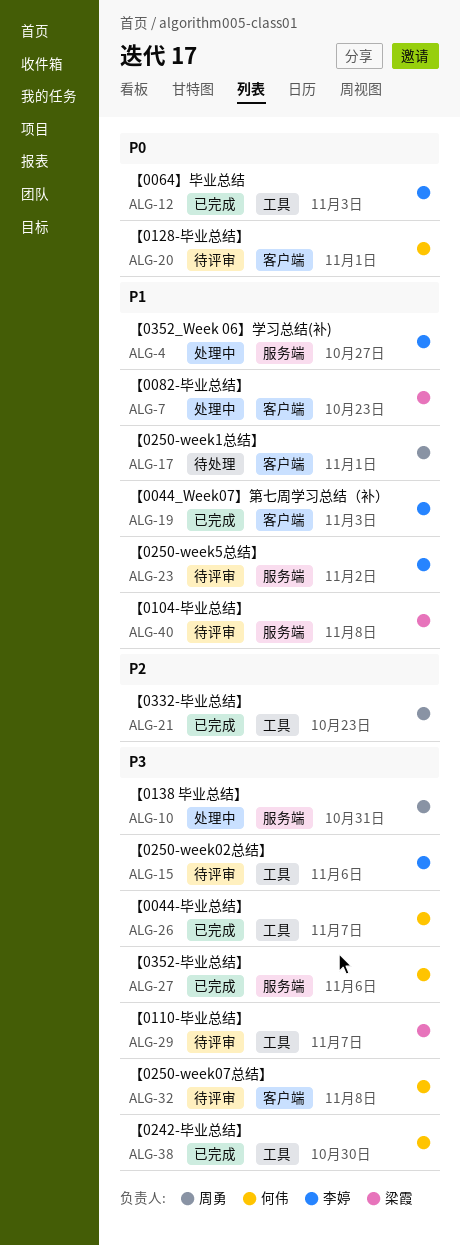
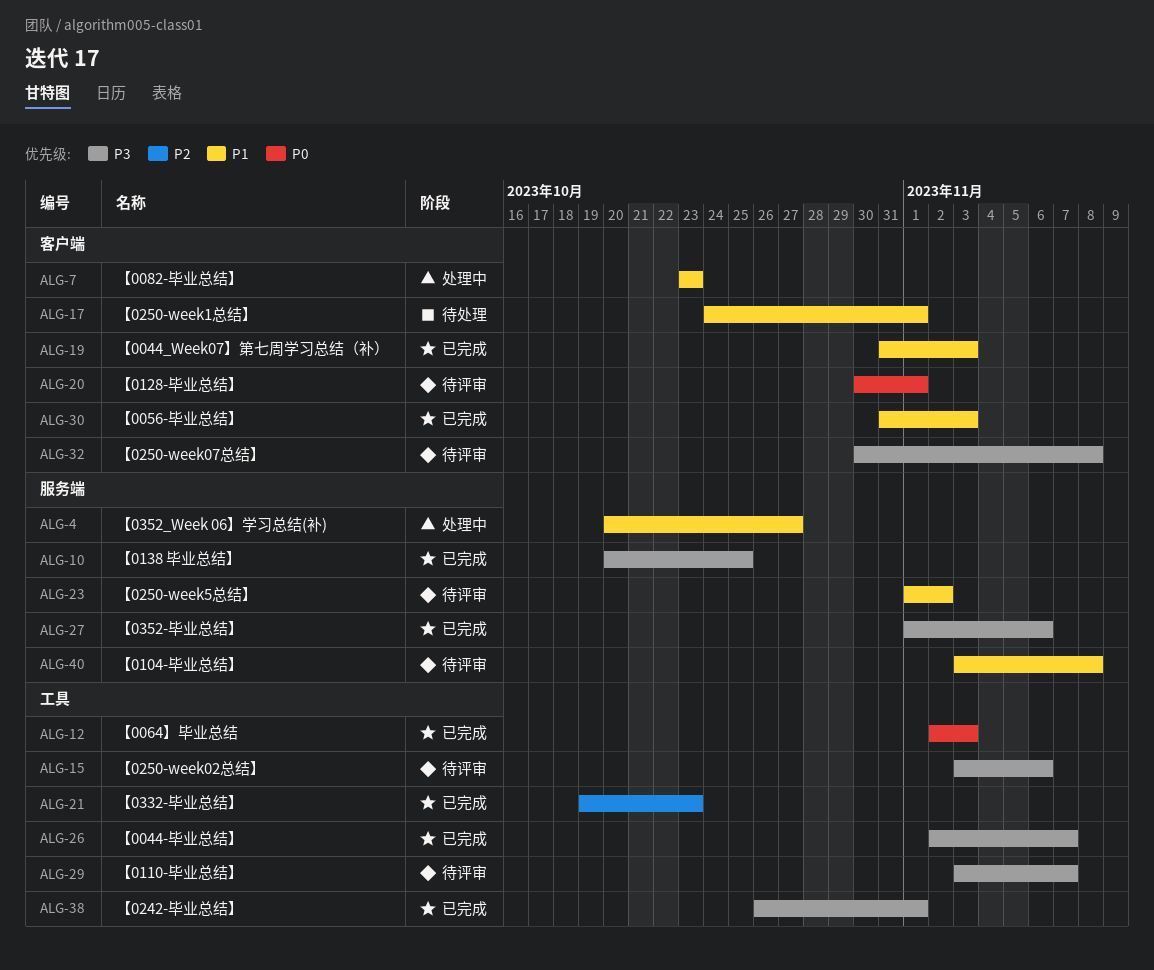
ALG-10, status: 处理中 -> 已完成
ALG-10, due: Oct 31 -> Oct 25
ALG-30: none -> present
ALG-38, due: Oct 30 -> Nov 1

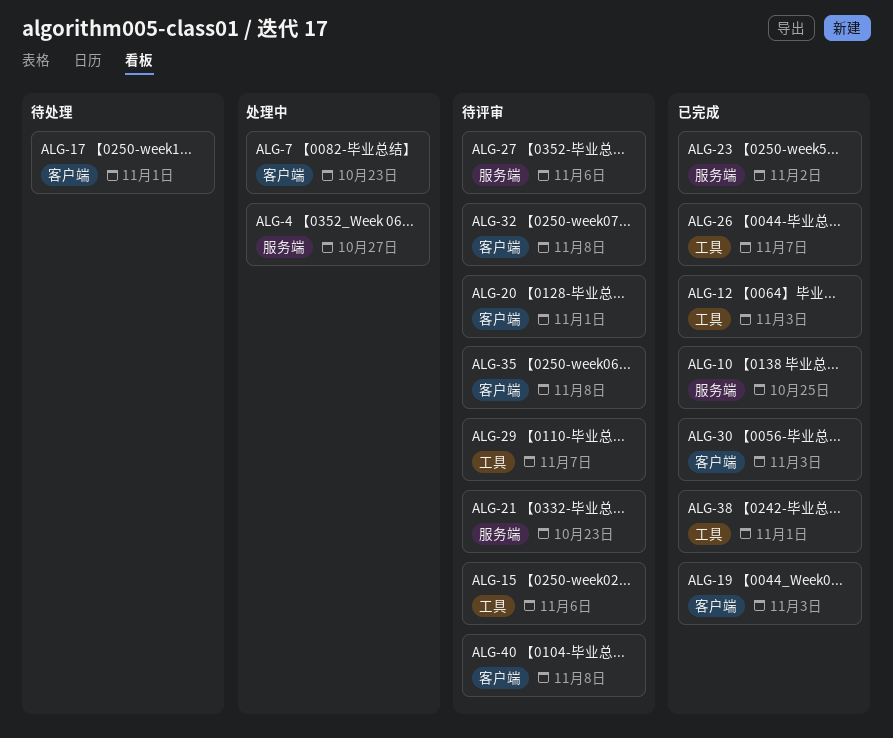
ALG-21, status: 已完成 -> 待评审
ALG-21, label: 工具 -> 服务端
ALG-23, status: 待评审 -> 已完成
ALG-27, status: 已完成 -> 待评审
ALG-35: none -> present
ALG-40, label: 服务端 -> 客户端

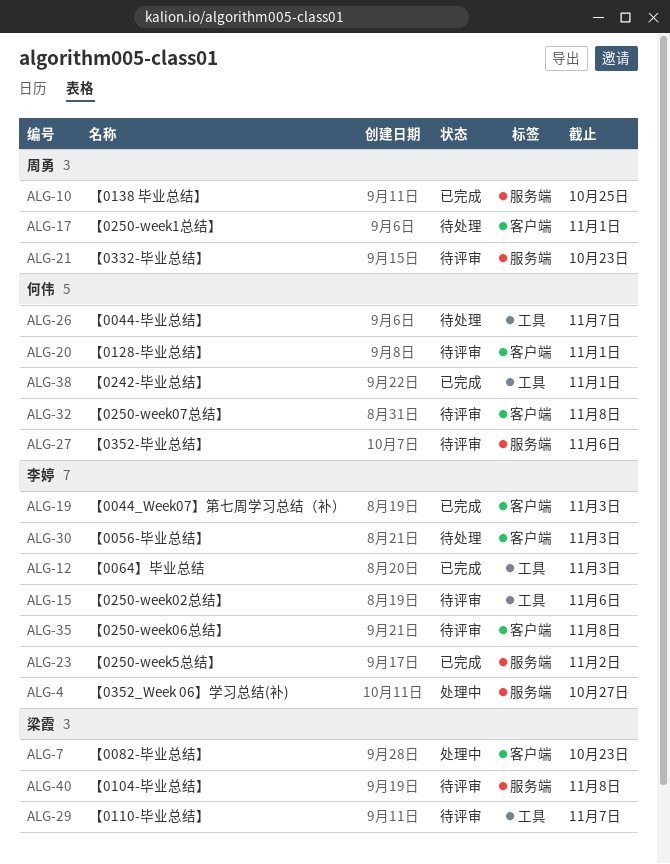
ALG-26, status: 已完成 -> 待处理
ALG-30, status: 已完成 -> 待处理
ALG-40, label: 客户端 -> 服务端

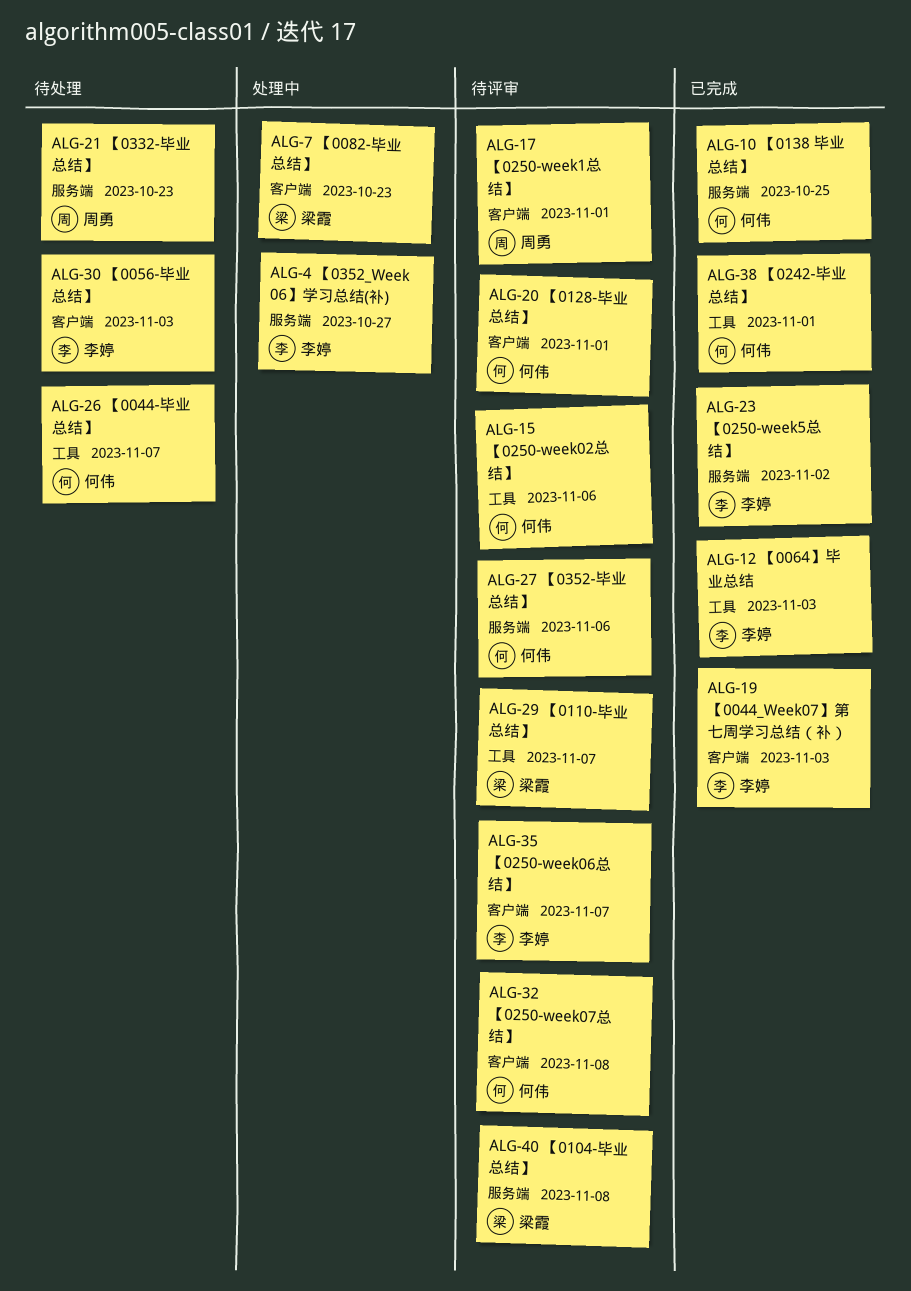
ALG-10, owner: 周勇 -> 何伟
ALG-15, owner: 李婷 -> 何伟
ALG-17, status: 待处理 -> 待评审
ALG-21, status: 待评审 -> 待处理
ALG-35, due: Nov 8 -> Nov 7

